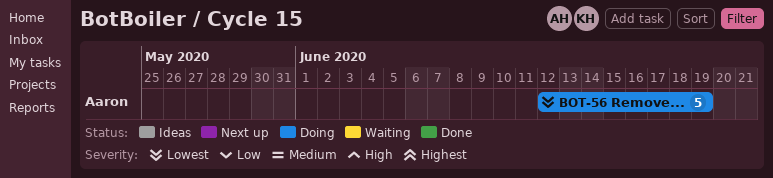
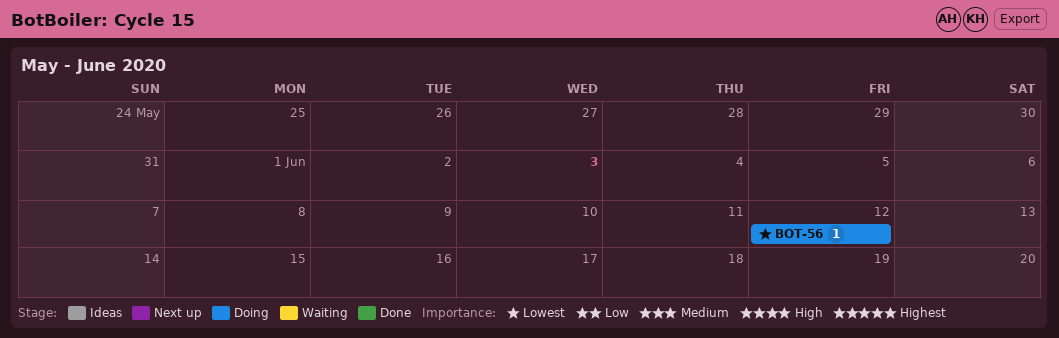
BOT-56, estimate: 5 -> 1
BOT-56, due: Jun 19 -> Jun 12

